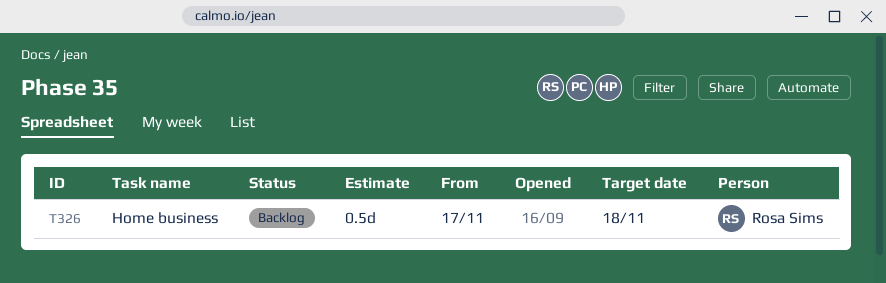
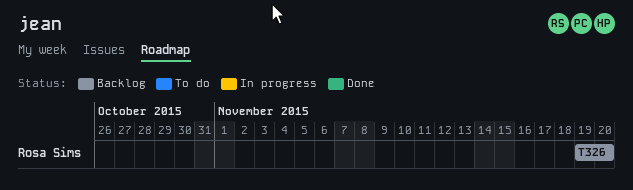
T326, start: Nov 17 -> Nov 19
T326, due: Nov 18 -> Nov 20

